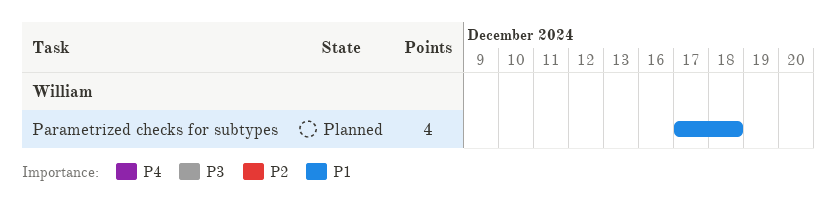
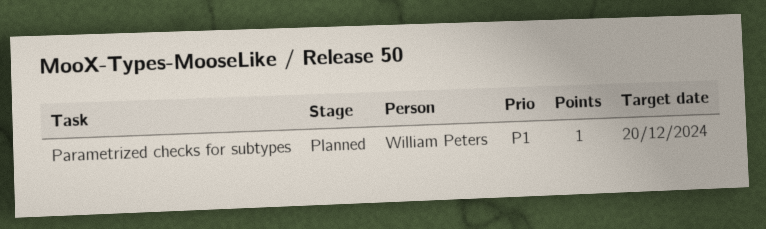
Parametrized checks for subtypes, estimate: 4 -> 1
Parametrized checks for subtypes, due: Dec 18 -> Dec 20

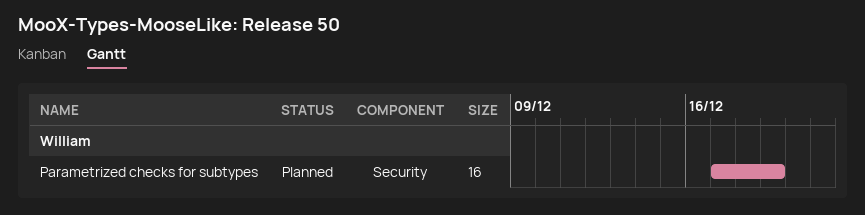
Parametrized checks for subtypes, estimate: 1 -> 16
Parametrized checks for subtypes, due: Dec 20 -> Dec 19

